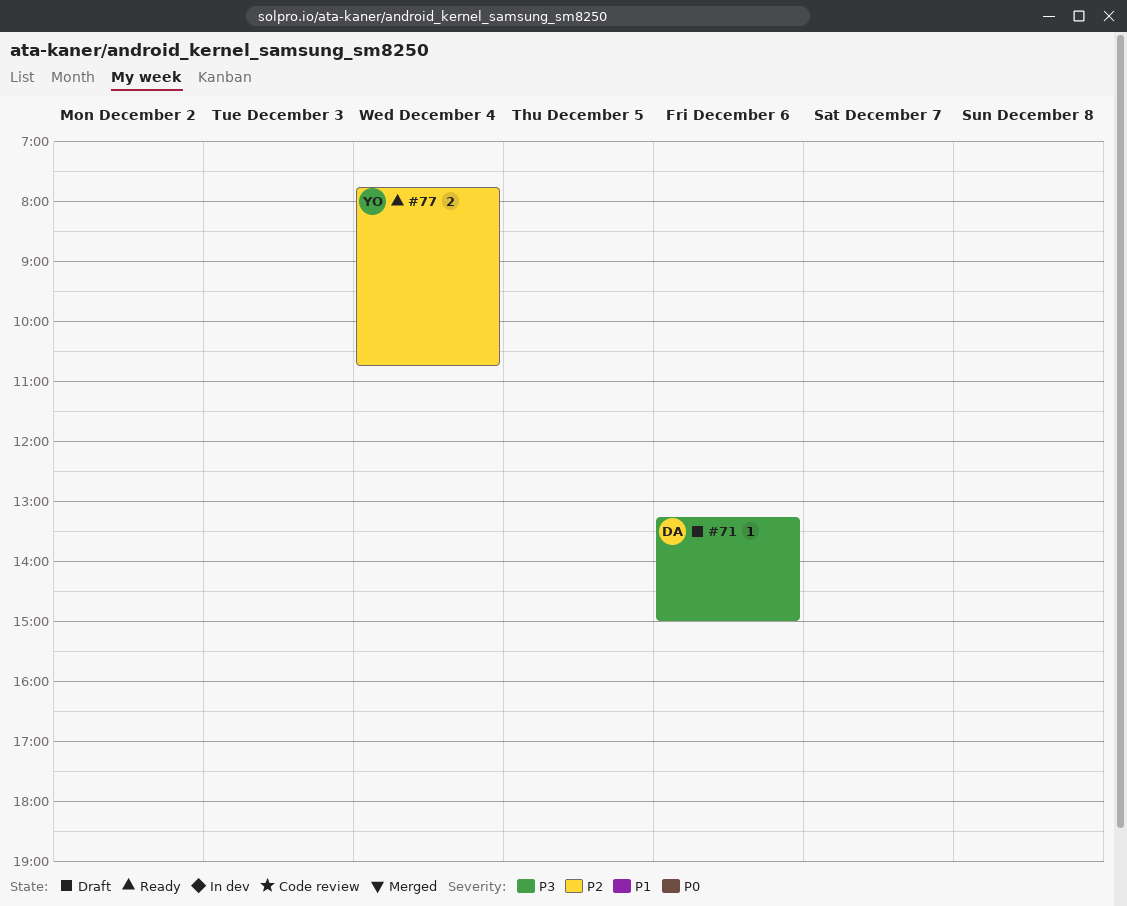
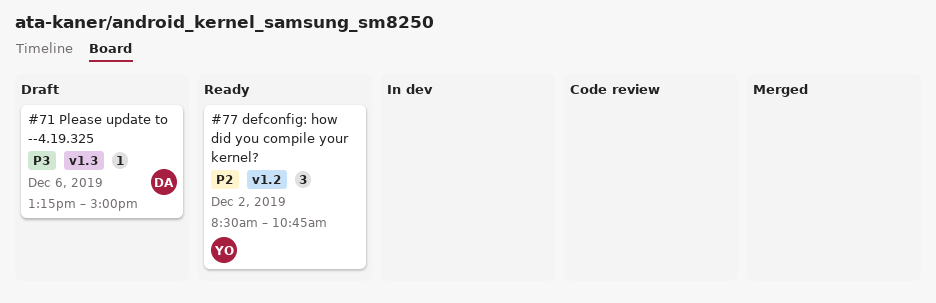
#77, estimate: 2 -> 3
#77, day: Dec 4 -> Dec 2
#77, begins: 07:45 -> 08:30

